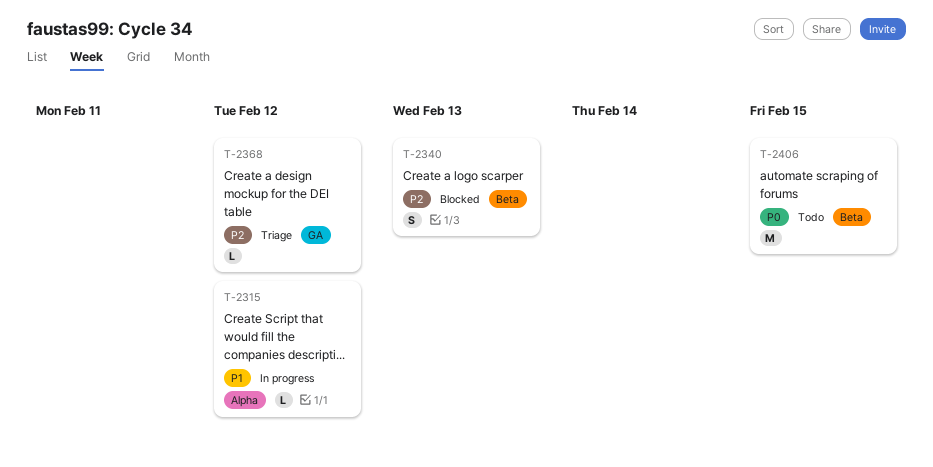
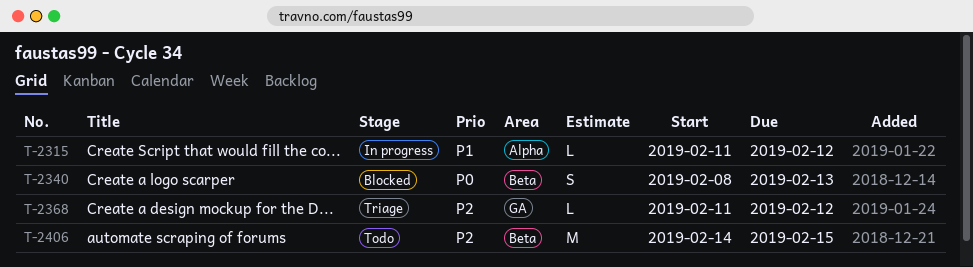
T-2340, priority: P2 -> P0
T-2406, priority: P0 -> P2

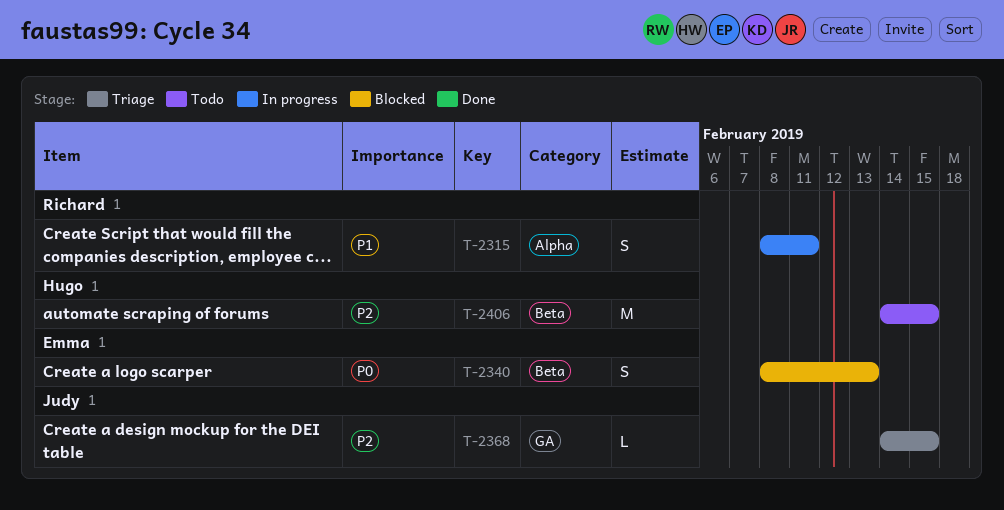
T-2315, estimate: L -> S
T-2315, start: Feb 11 -> Feb 8
T-2315, due: Feb 12 -> Feb 11
T-2368, start: Feb 11 -> Feb 14
T-2368, due: Feb 12 -> Feb 15

